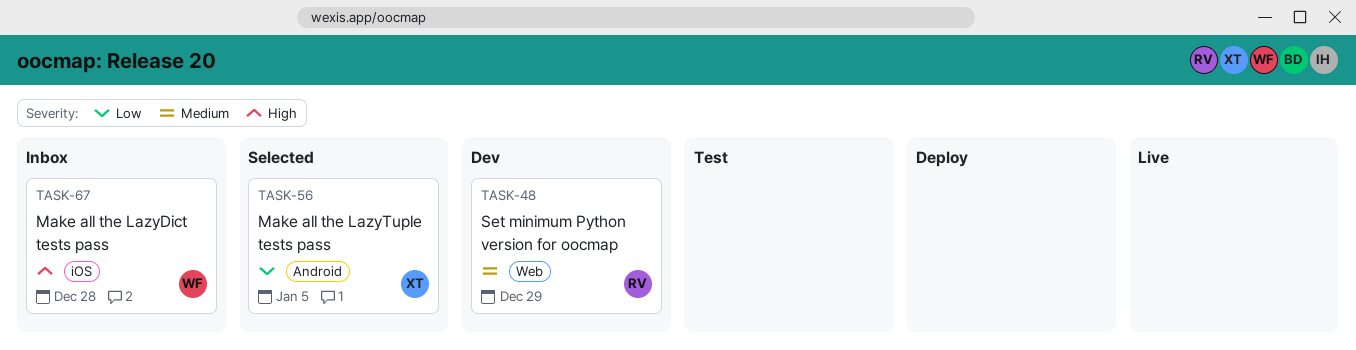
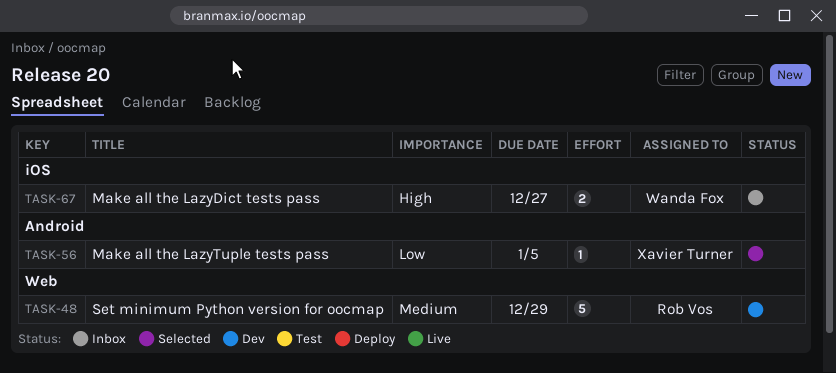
TASK-67, due: Dec 28 -> Dec 27

